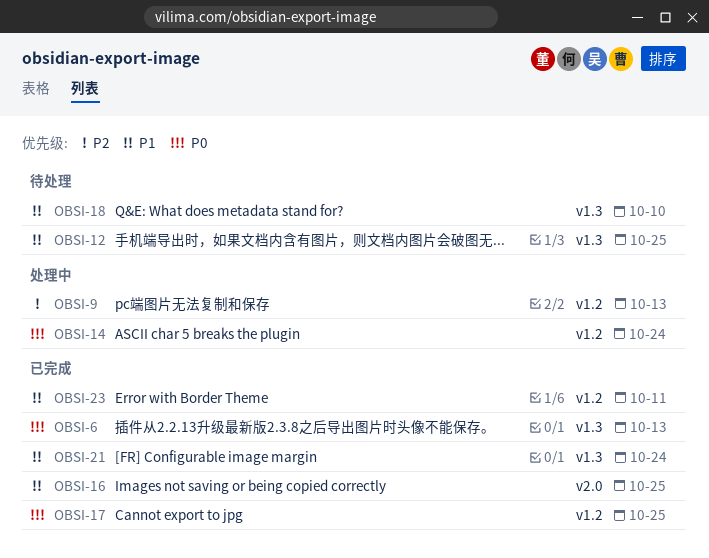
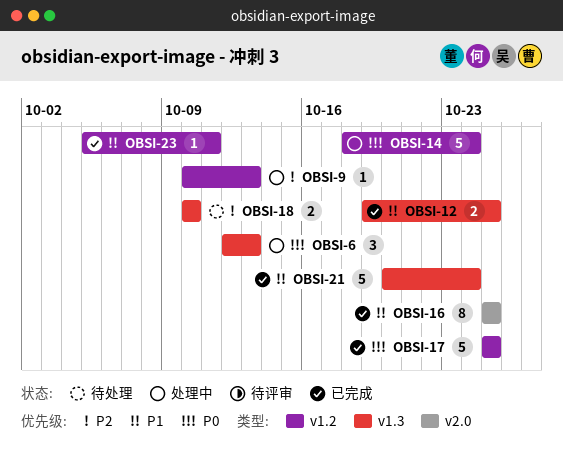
OBSI-6, status: 已完成 -> 处理中
OBSI-12, status: 待处理 -> 已完成
OBSI-18, priority: P1 -> P2

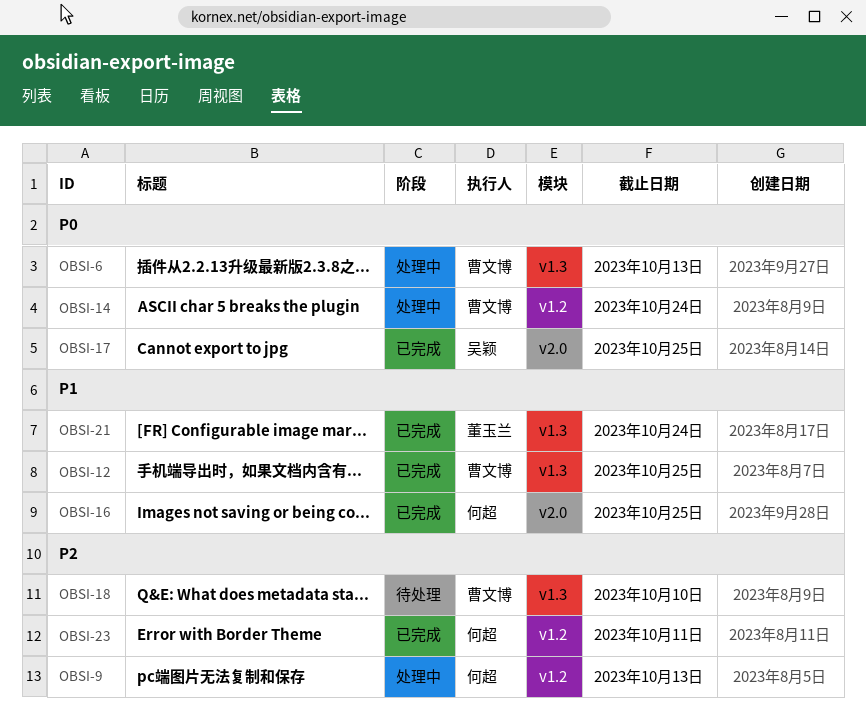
OBSI-17, label: v1.2 -> v2.0
OBSI-23, priority: P1 -> P2

